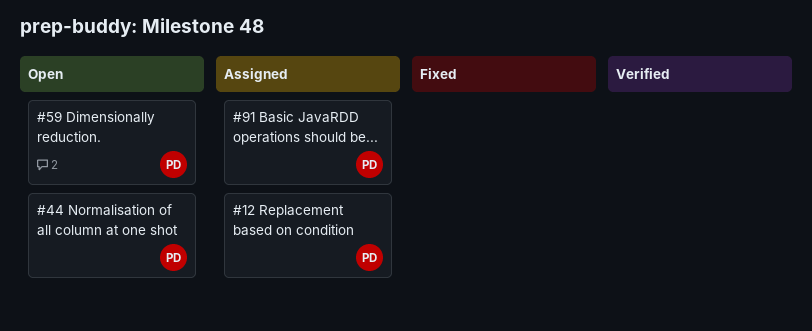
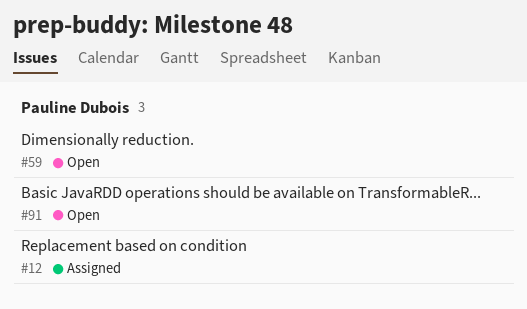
#44: present -> none
#91, status: Assigned -> Open

